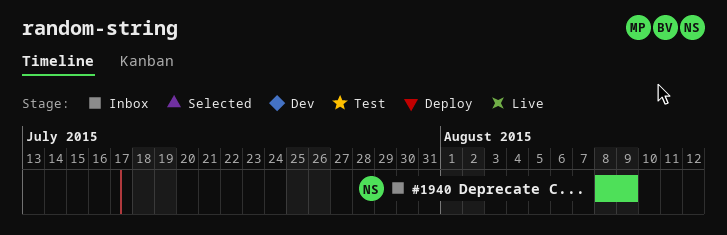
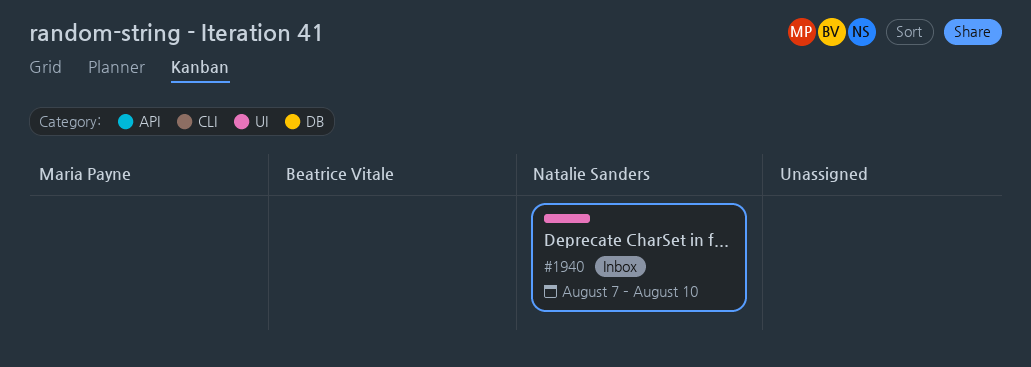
#1940, start: Aug 8 -> Aug 7
#1940, due: Aug 9 -> Aug 10

